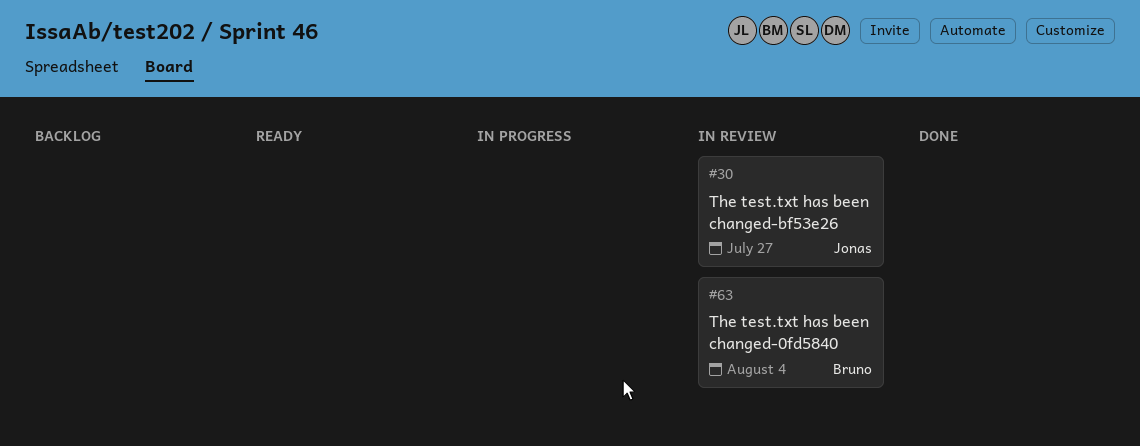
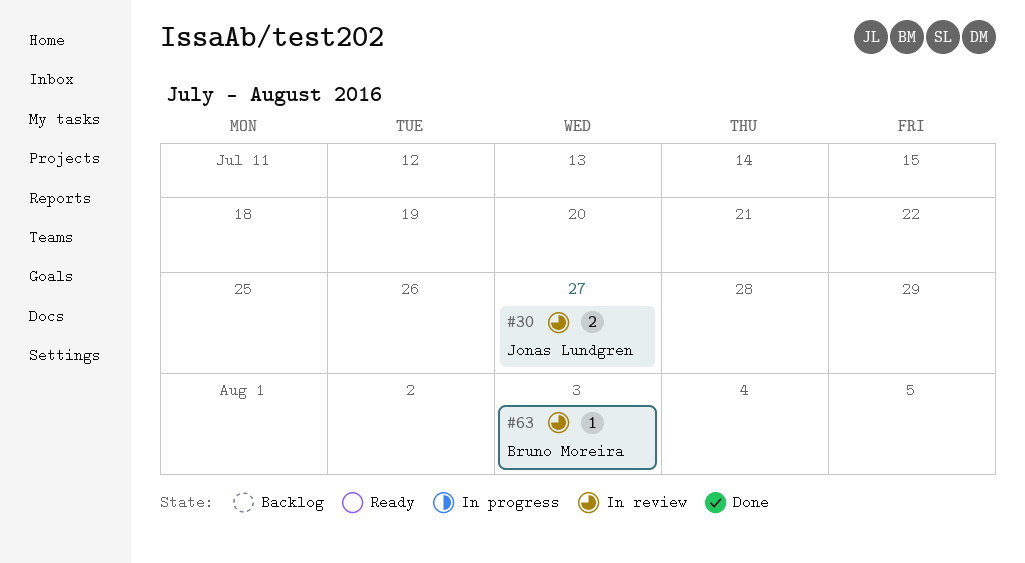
#63, due: Aug 4 -> Aug 3

